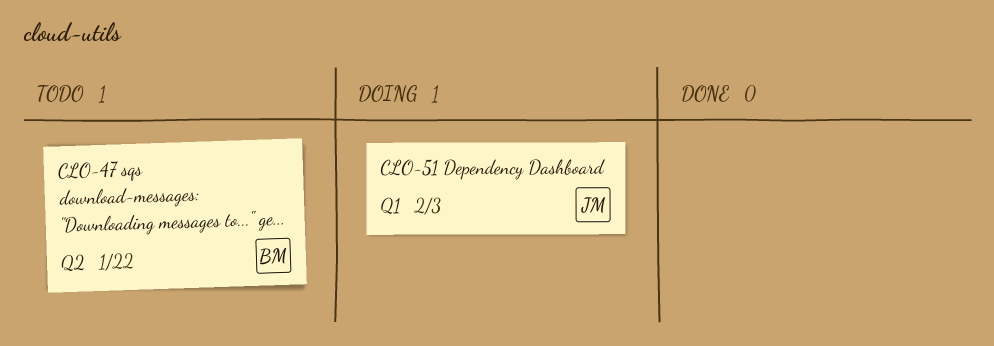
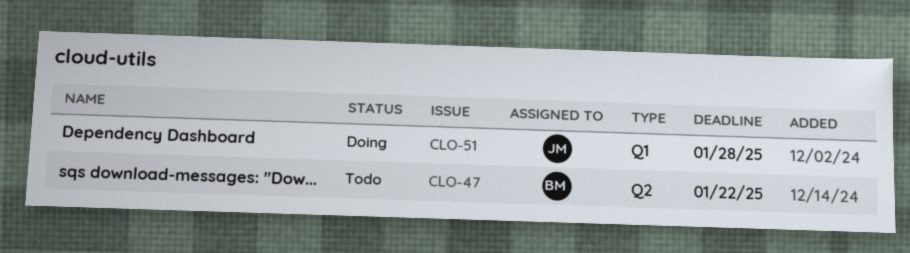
CLO-51, due: Feb 3 -> Jan 28

